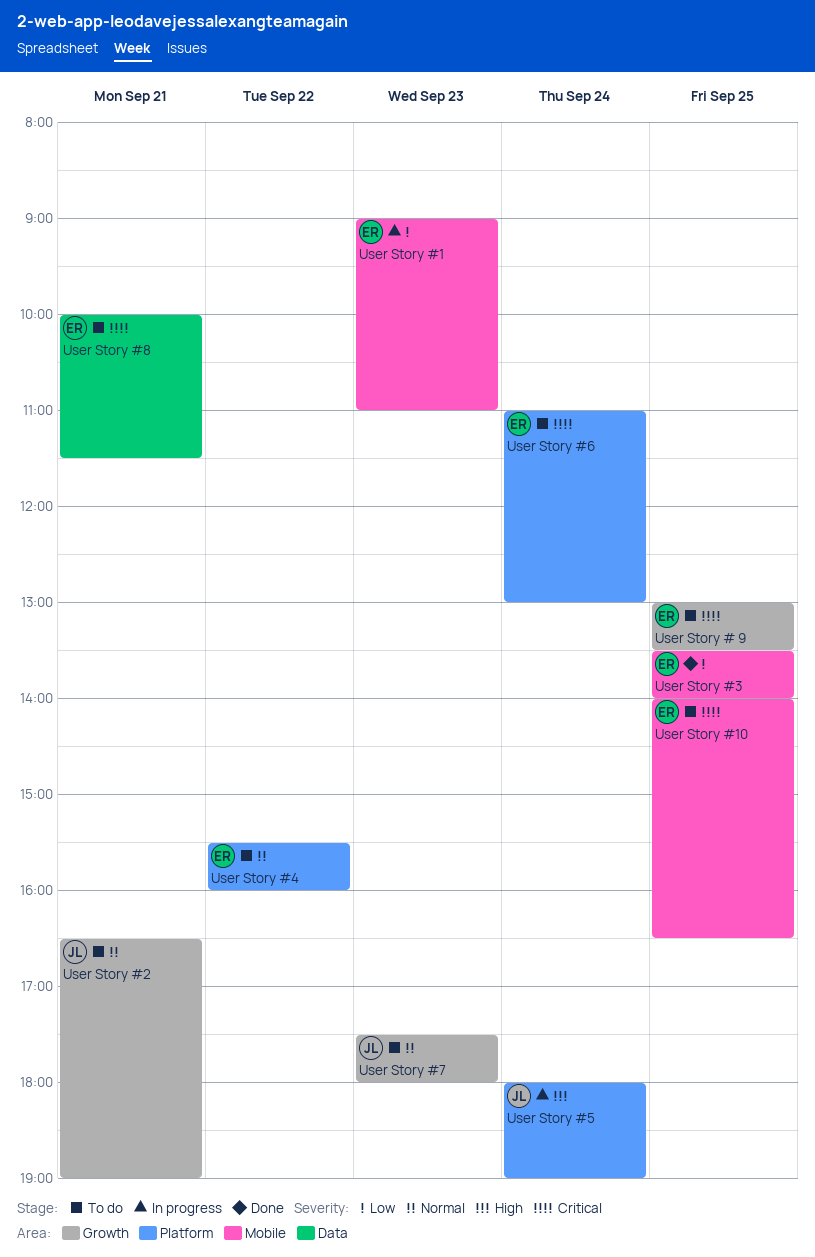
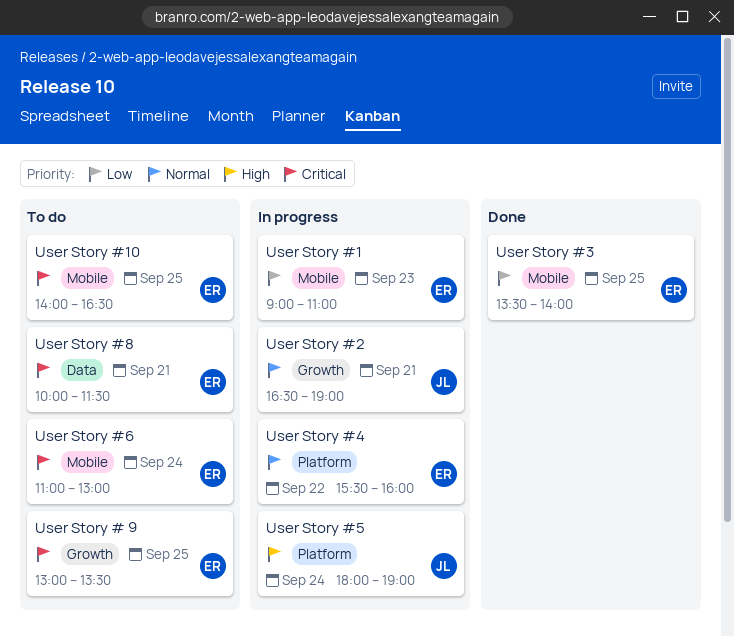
User Story #2, status: To do -> In progress
User Story #4, status: To do -> In progress
User Story #6, label: Platform -> Mobile
User Story #7: present -> none

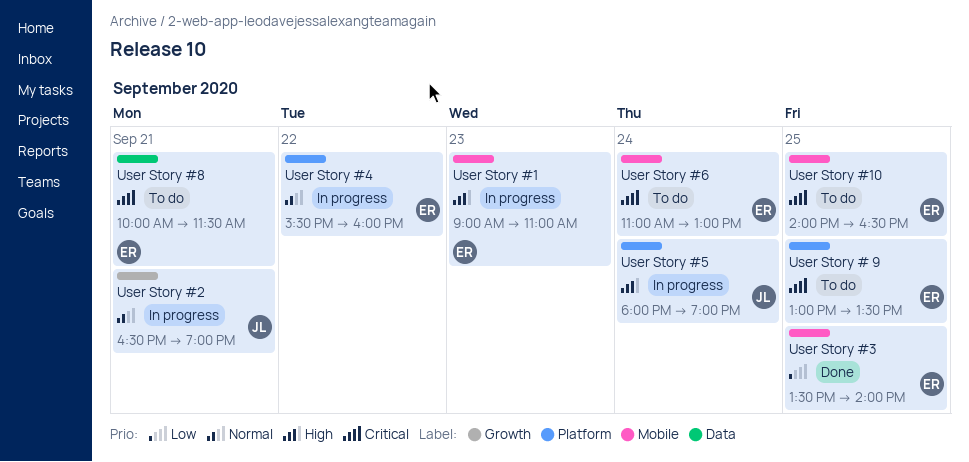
User Story # 9, label: Growth -> Platform
User Story #1, priority: Low -> High

